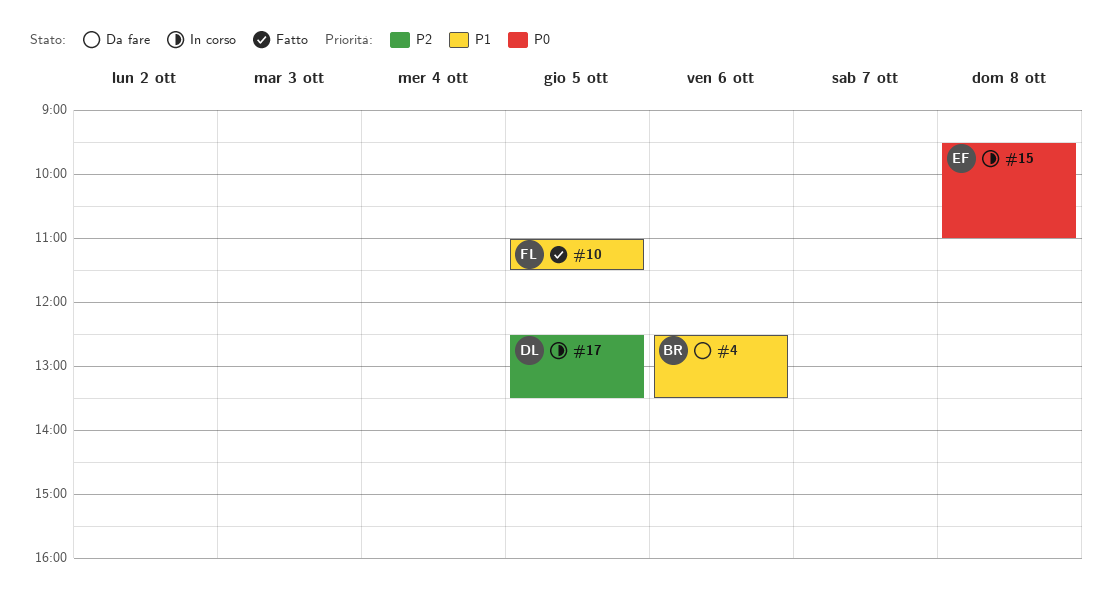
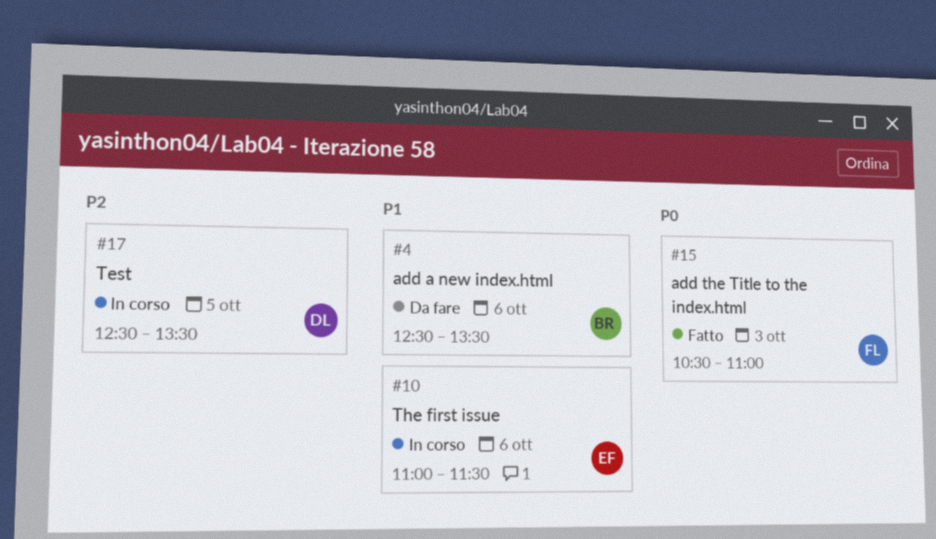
#10, status: Fatto -> In corso
#10, owner: FL -> EF
#10, day: Oct 5 -> Oct 6
#15, status: In corso -> Fatto
#15, owner: EF -> FL
#15, day: Oct 8 -> Oct 3
#15, begins: 09:30 -> 10:30

